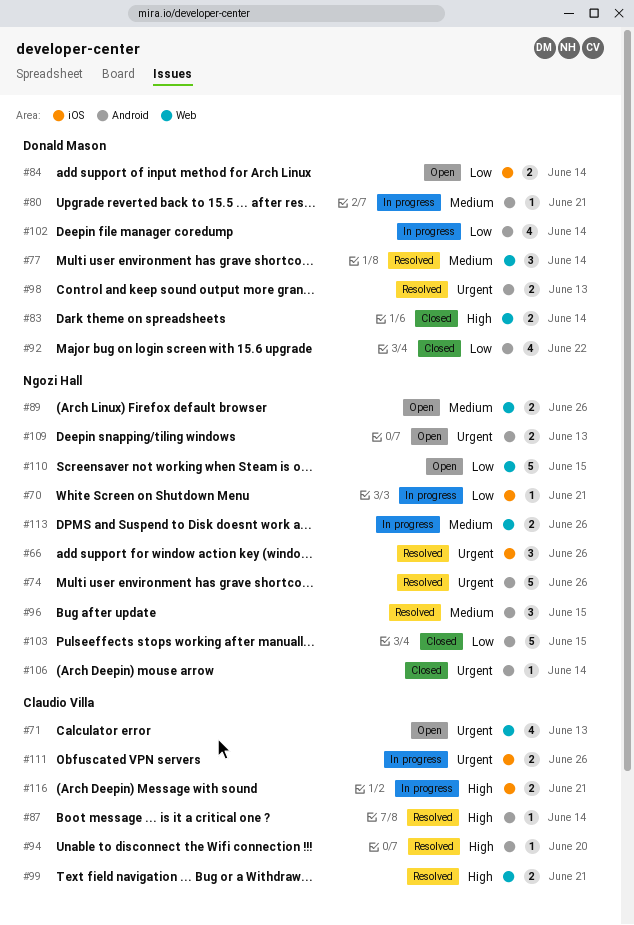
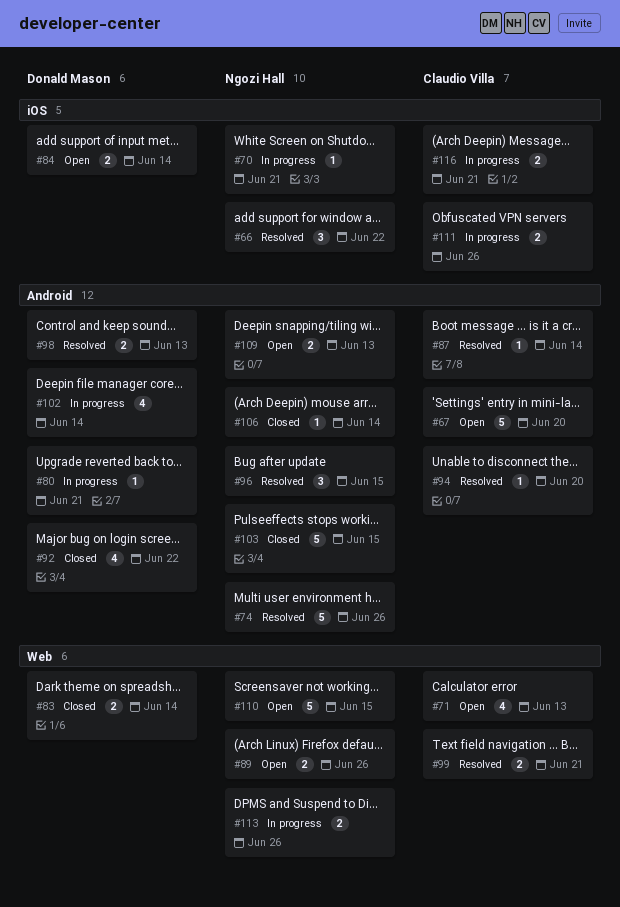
#66, due: Jun 26 -> Jun 22
#67: none -> present
#77: present -> none

